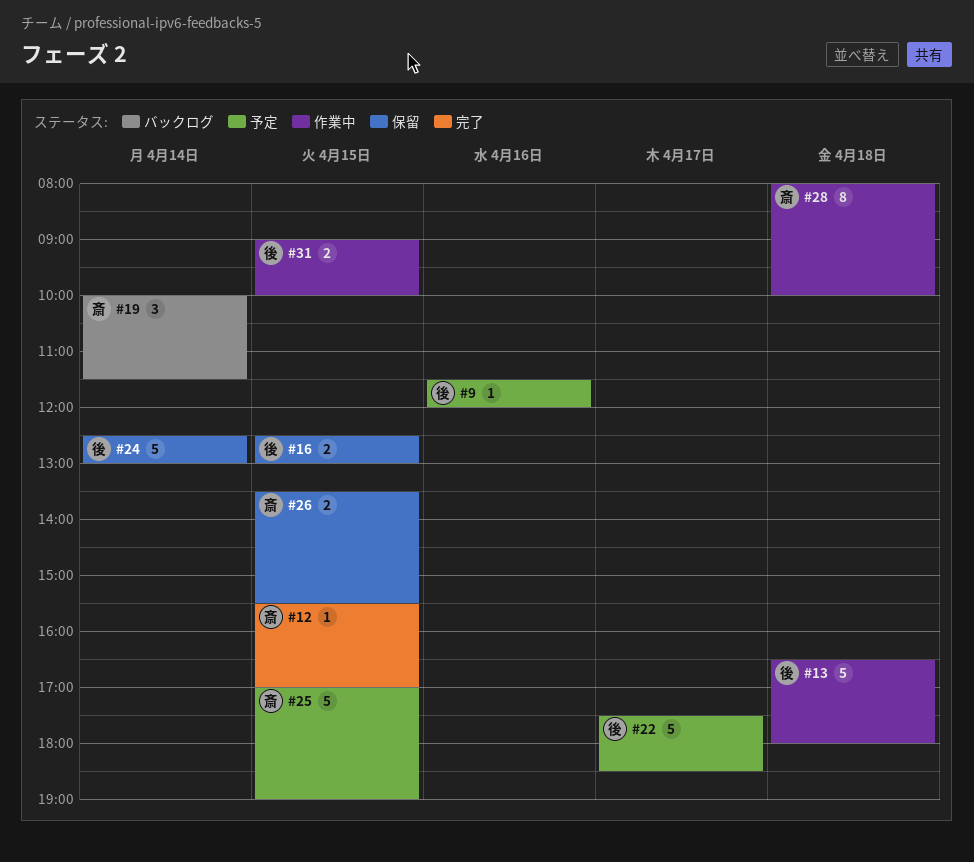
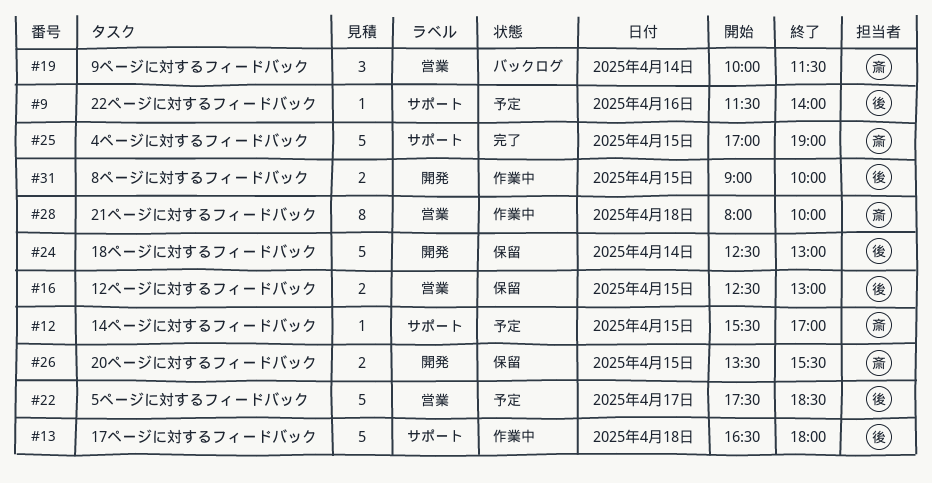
#9, ends: 12:00 -> 14:00
#12, status: 完了 -> 予定
#25, status: 予定 -> 完了

